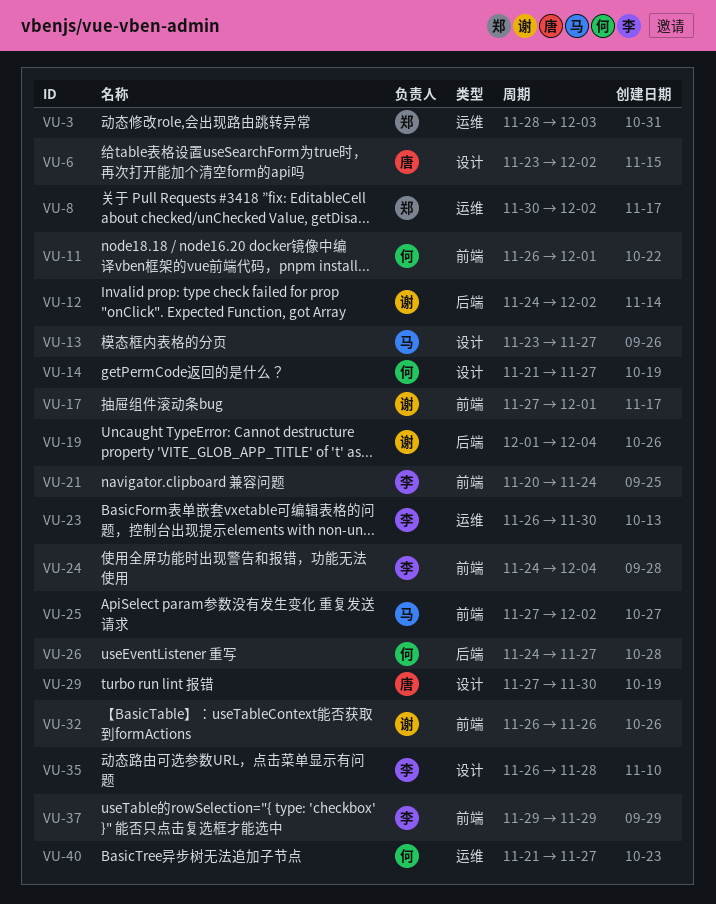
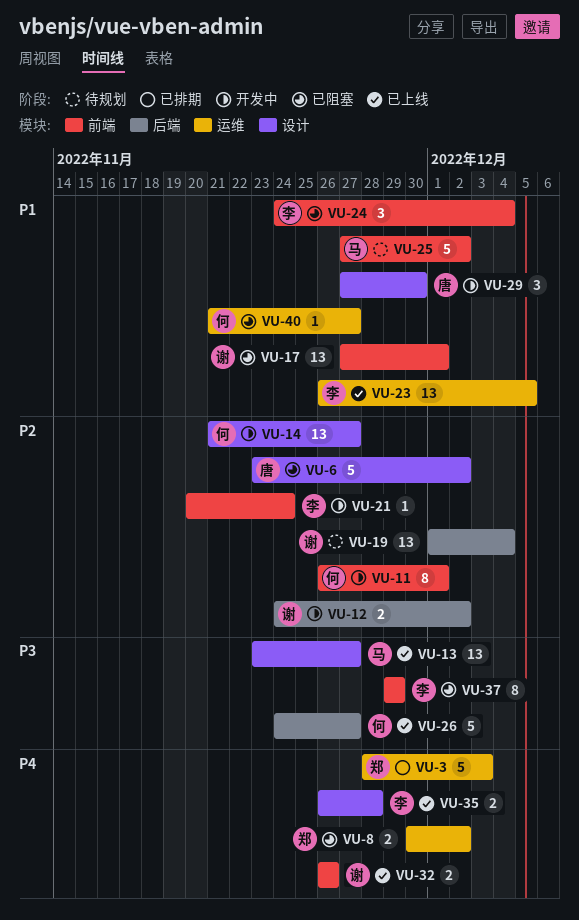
VU-23, due: Nov 30 -> Dec 5

